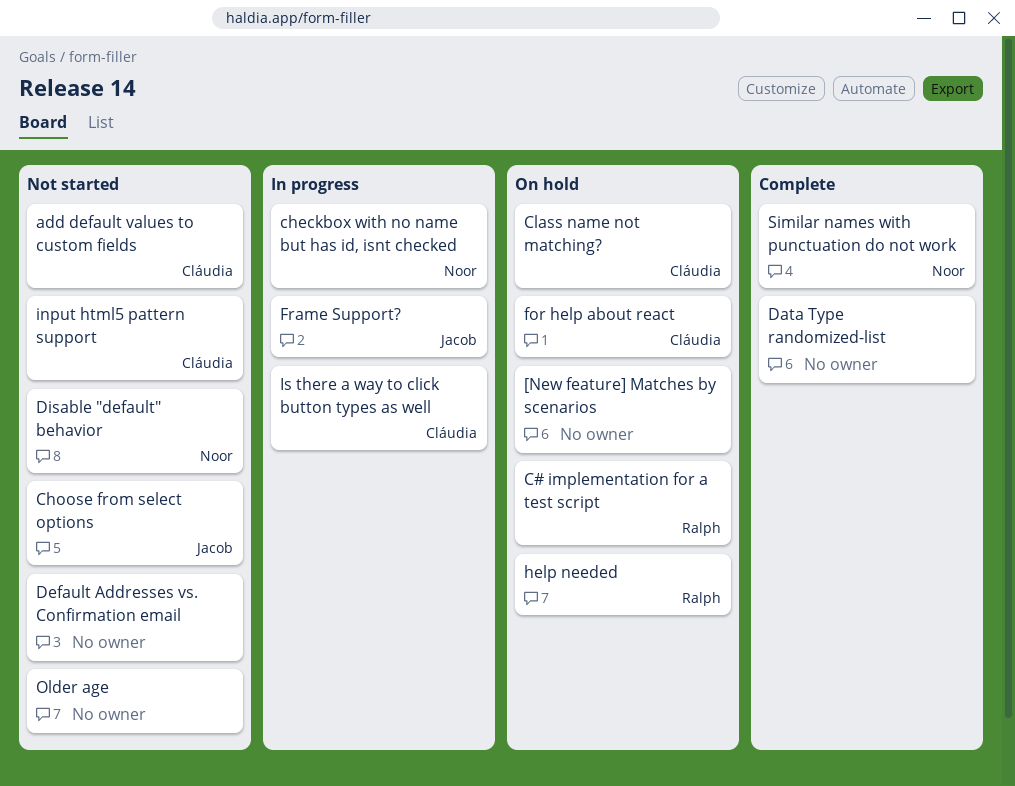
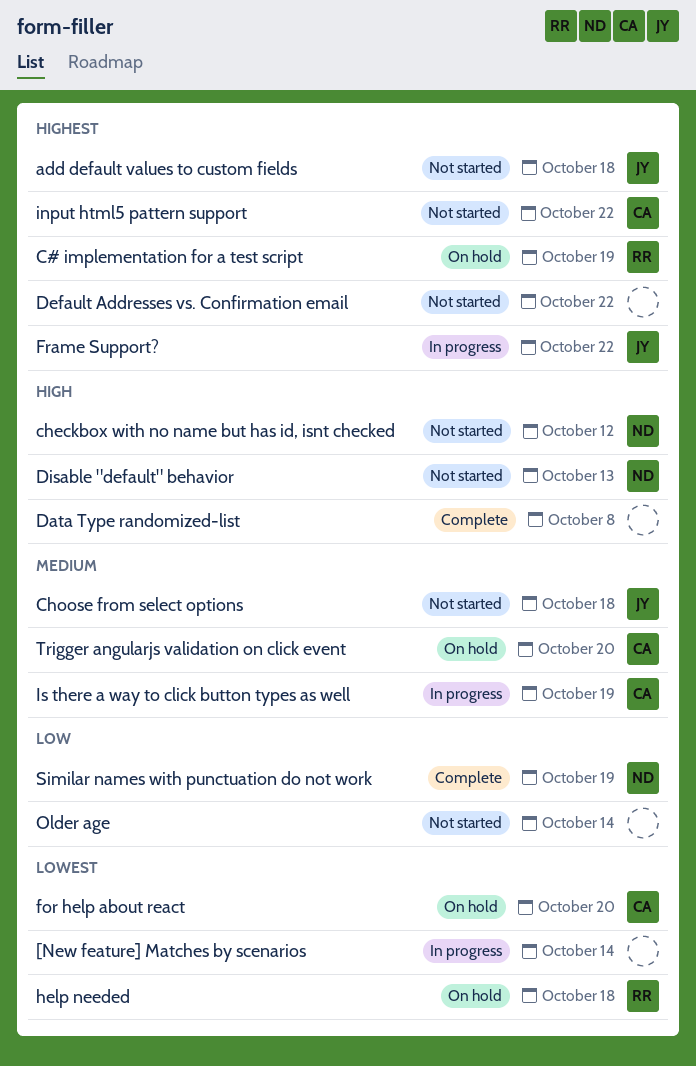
[New feature] Matches by scenarios, status: On hold -> In progress
add default values to custom fields, owner: Cláudia -> Jacob
checkbox with no name but has id, isnt checked, status: In progress -> Not started
Class name not matching?: present -> none
Trigger angularjs validation on click event: none -> present

